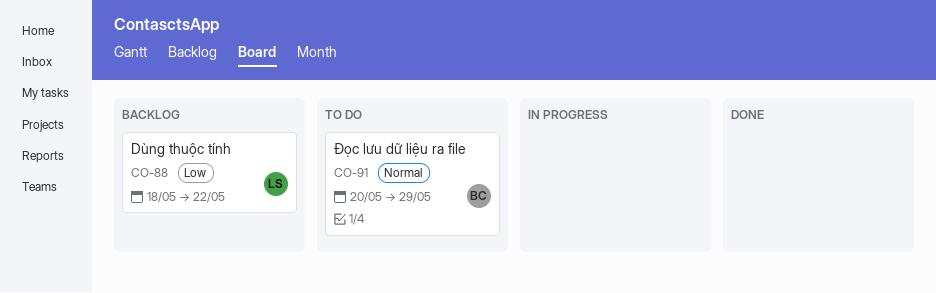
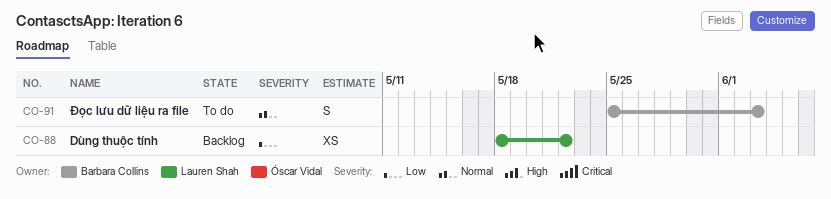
CO-91, start: May 20 -> May 25
CO-91, due: May 29 -> Jun 3

